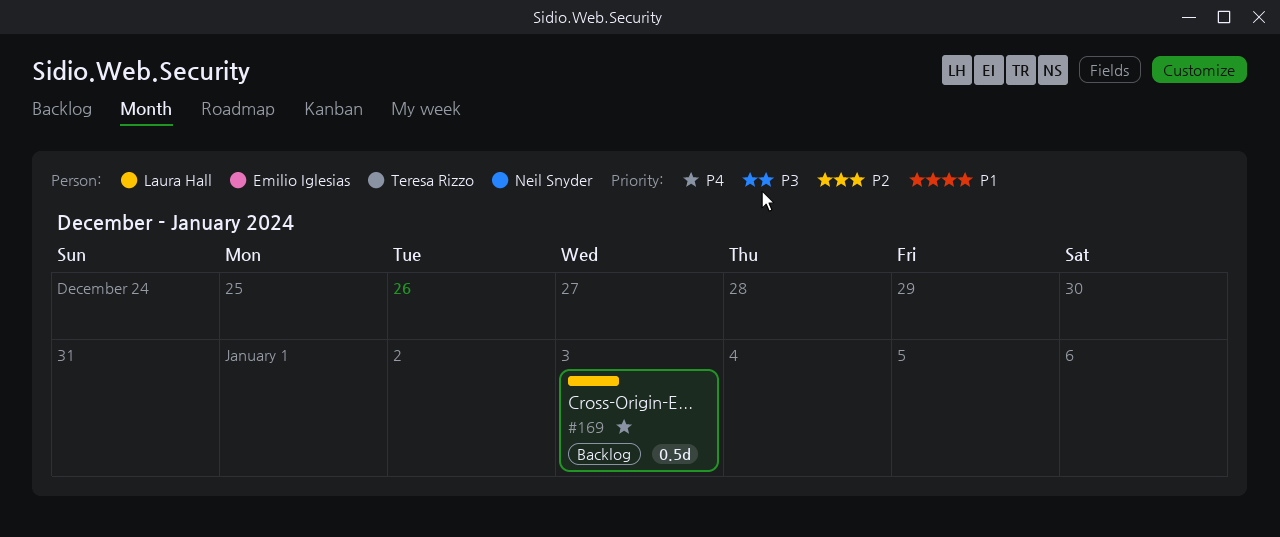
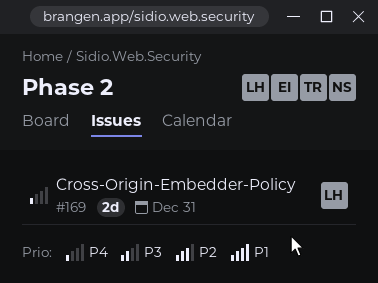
#169, estimate: 0.5d -> 2d
#169, due: Jan 3 -> Dec 31

